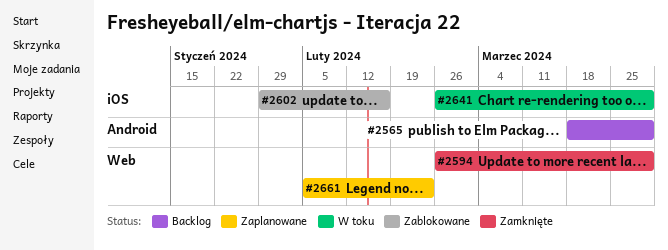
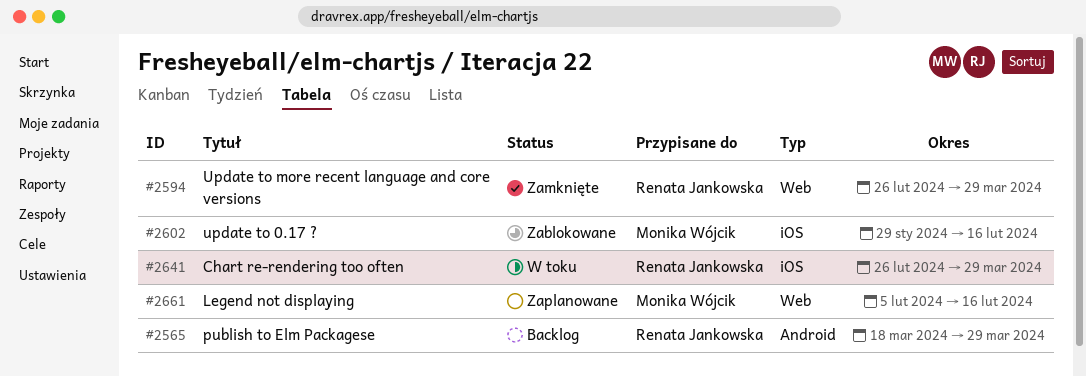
#2661, due: Feb 23 -> Feb 16

